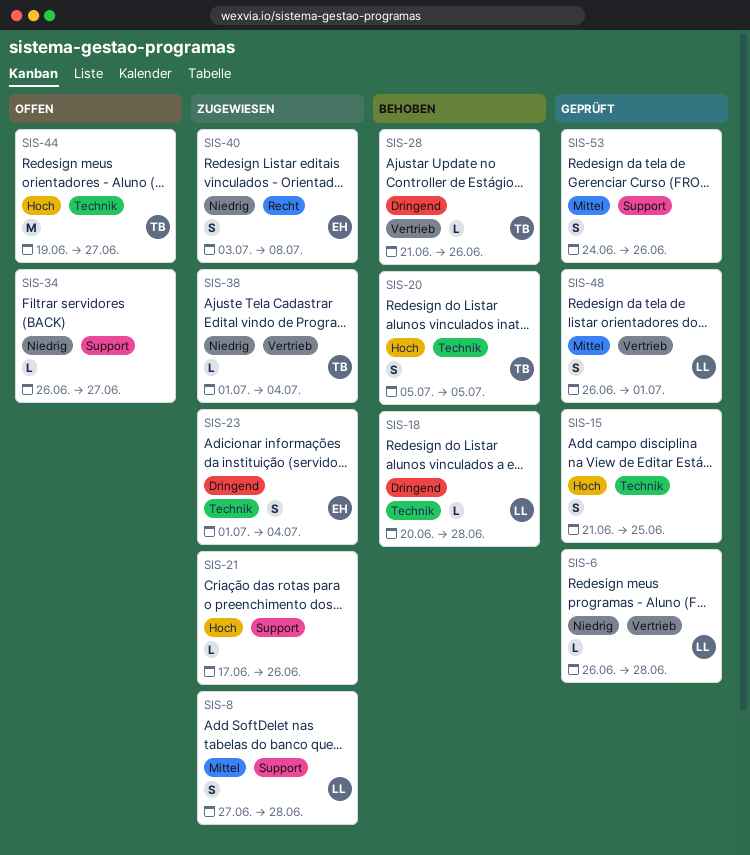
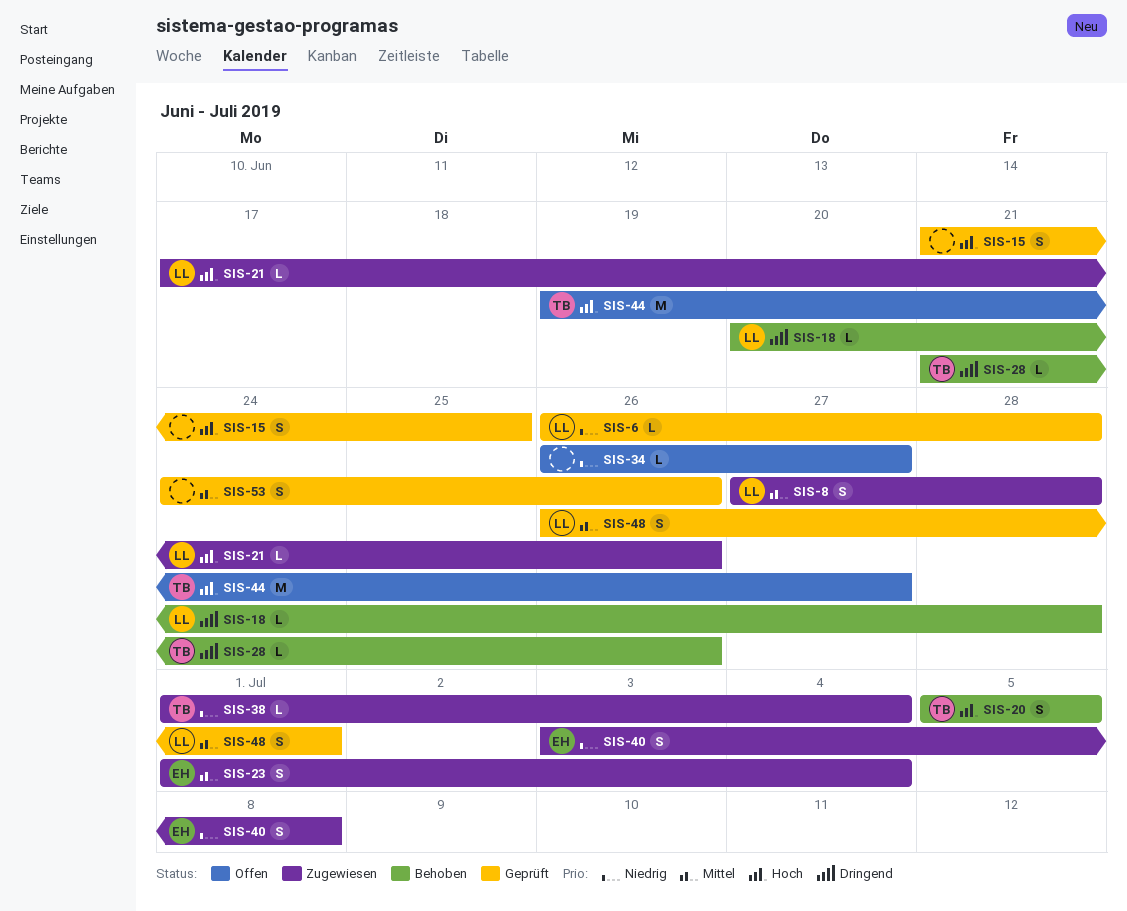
SIS-21, owner: none -> LL
SIS-23, priority: Dringend -> Mittel

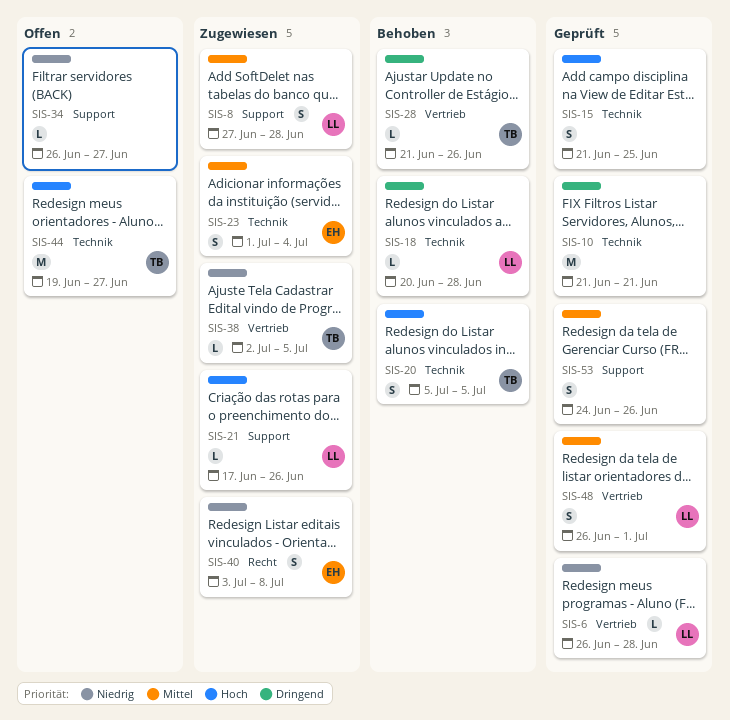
SIS-10: none -> present
SIS-38, start: Jul 1 -> Jul 2
SIS-38, due: Jul 4 -> Jul 5

